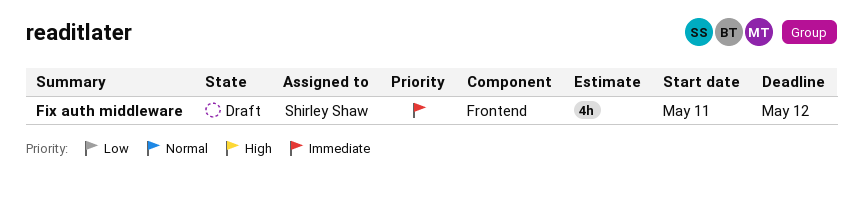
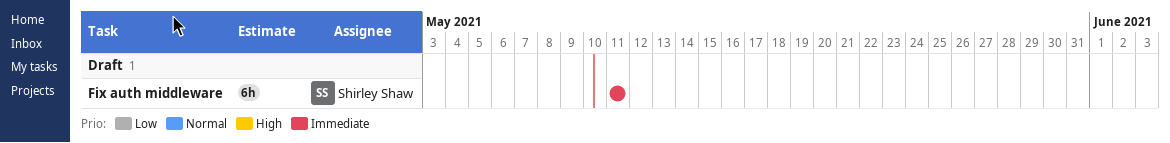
Fix auth middleware, estimate: 4h -> 6h
Fix auth middleware, due: May 12 -> May 11

